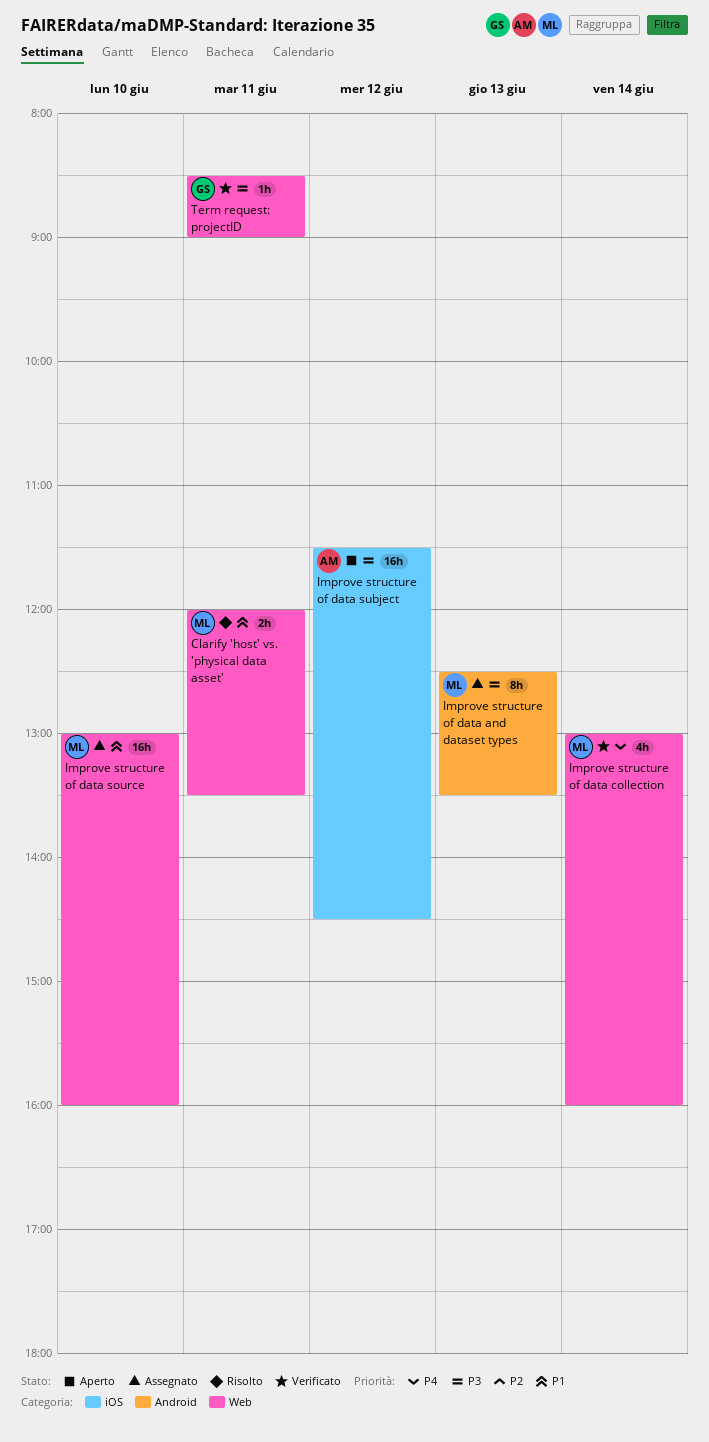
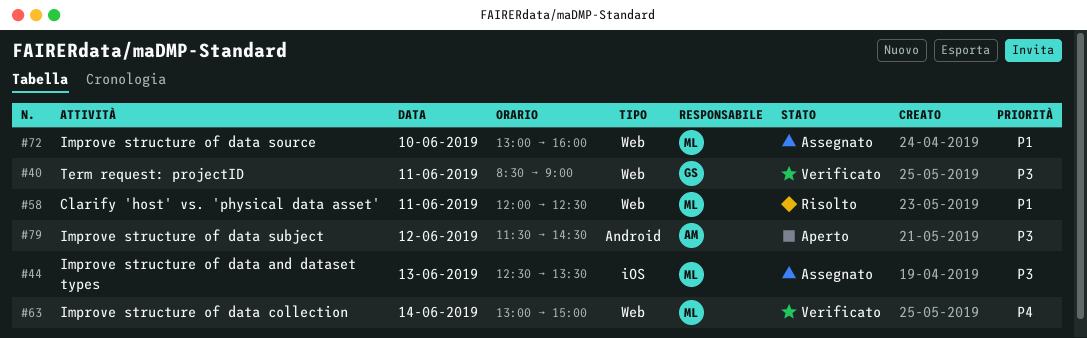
Clarify 'host' vs. 'physical data asset', ends: 13:30 -> 12:30
Improve structure of data and dataset types, label: Android -> iOS
Improve structure of data collection, ends: 16:00 -> 15:00
Improve structure of data subject, label: iOS -> Android

